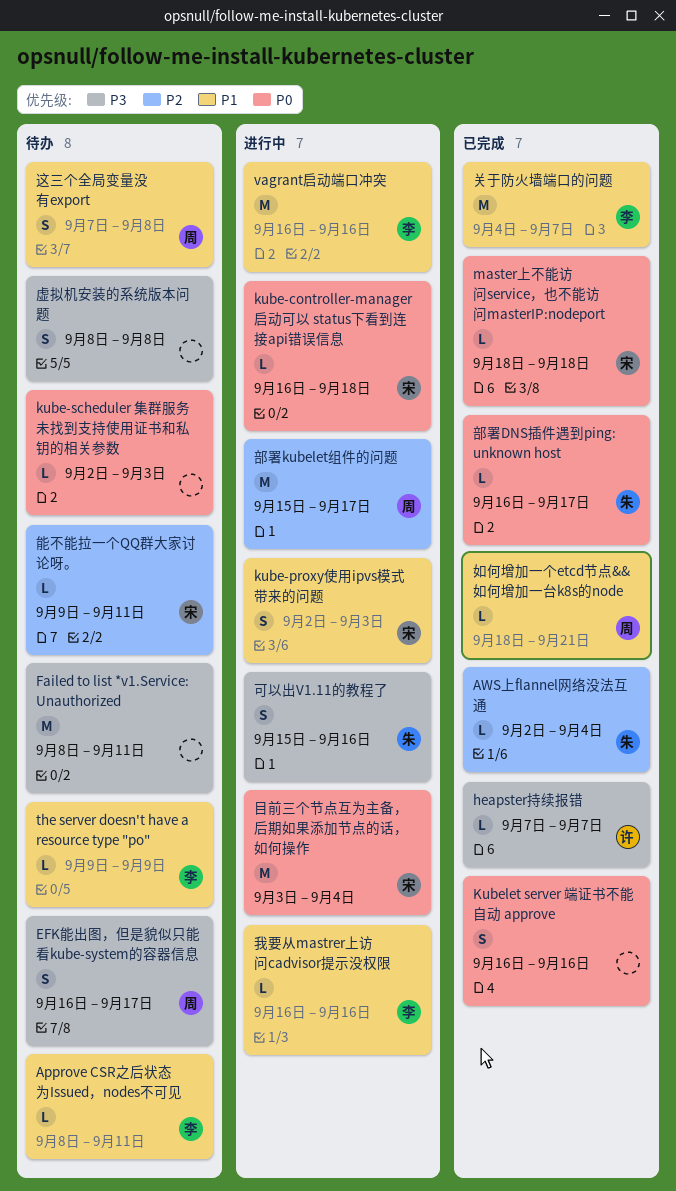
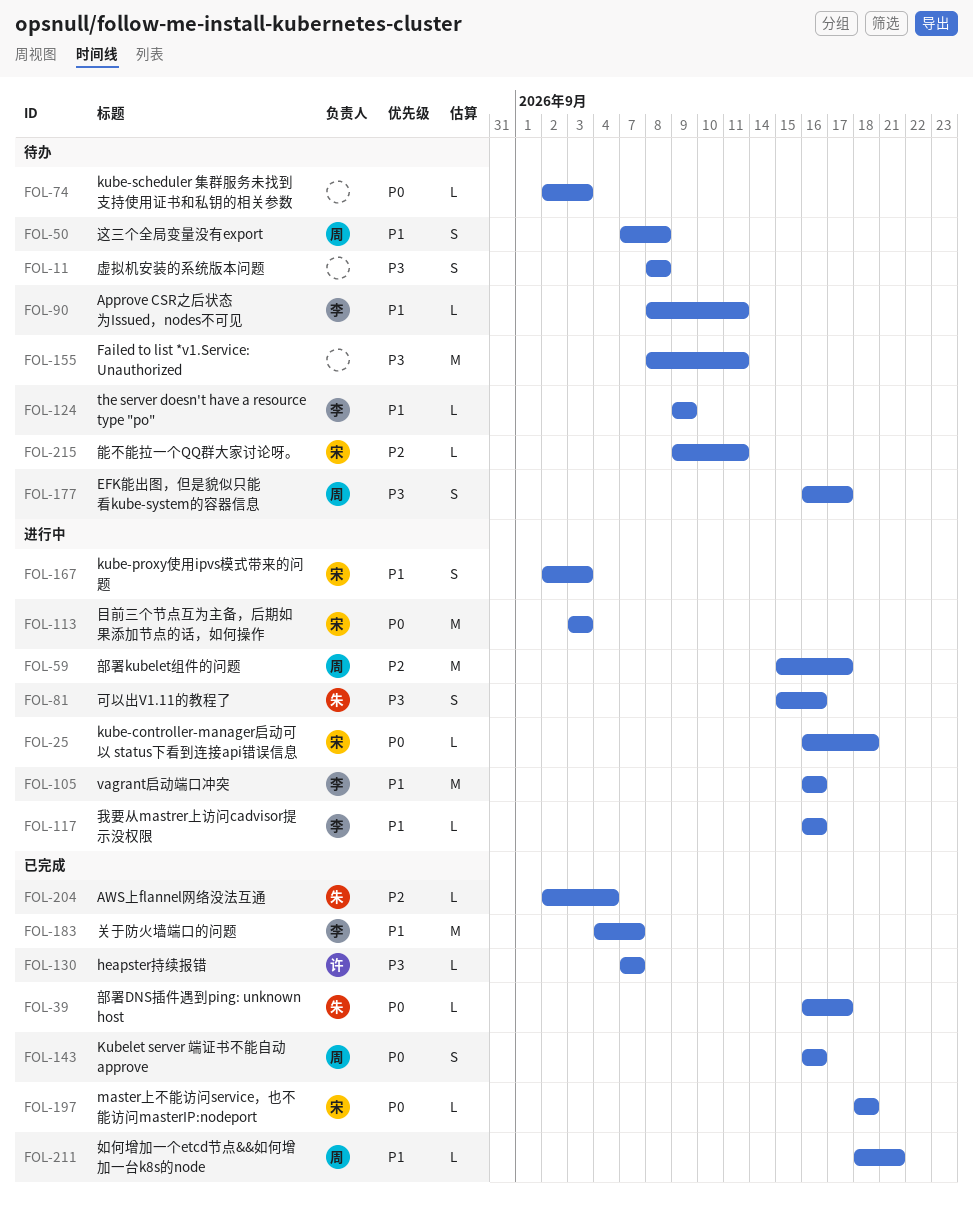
Kubelet server 端证书不能自动 approve, owner: none -> 周
目前三个节点互为主备，后期如果添加节点的话，如何操作, due: Sep 4 -> Sep 3

